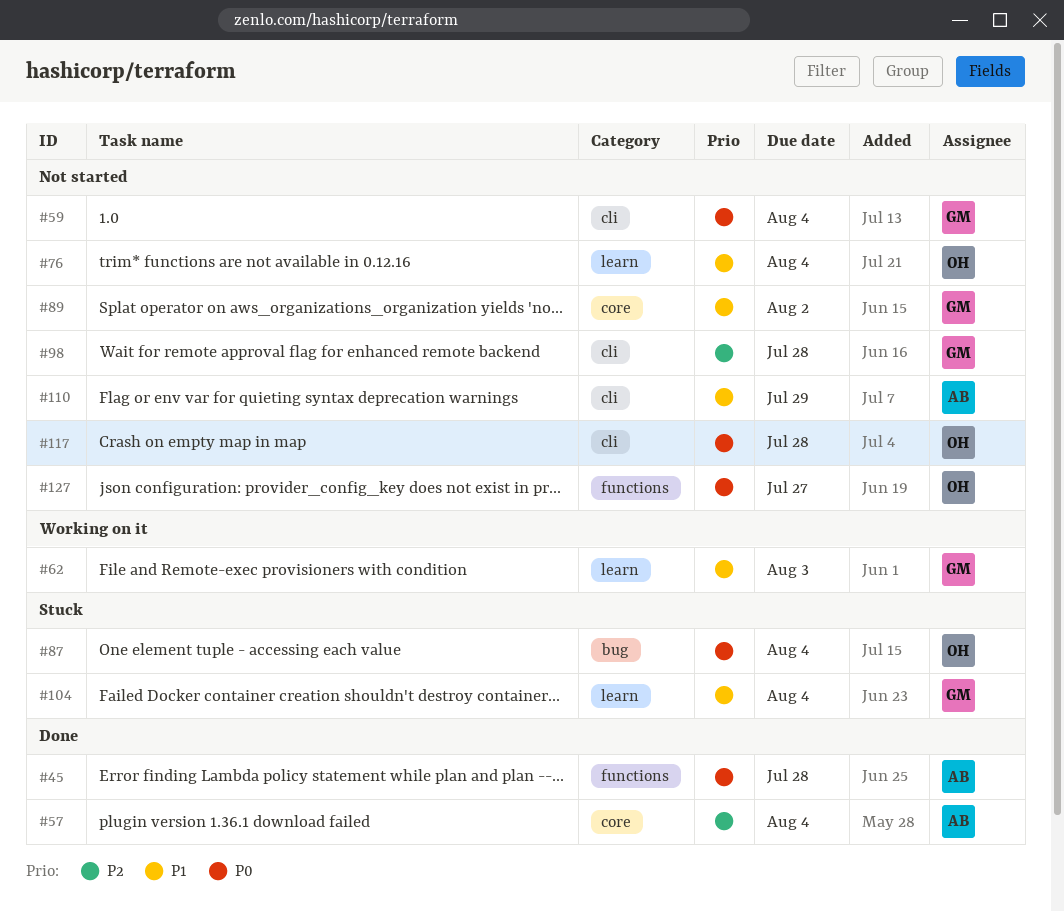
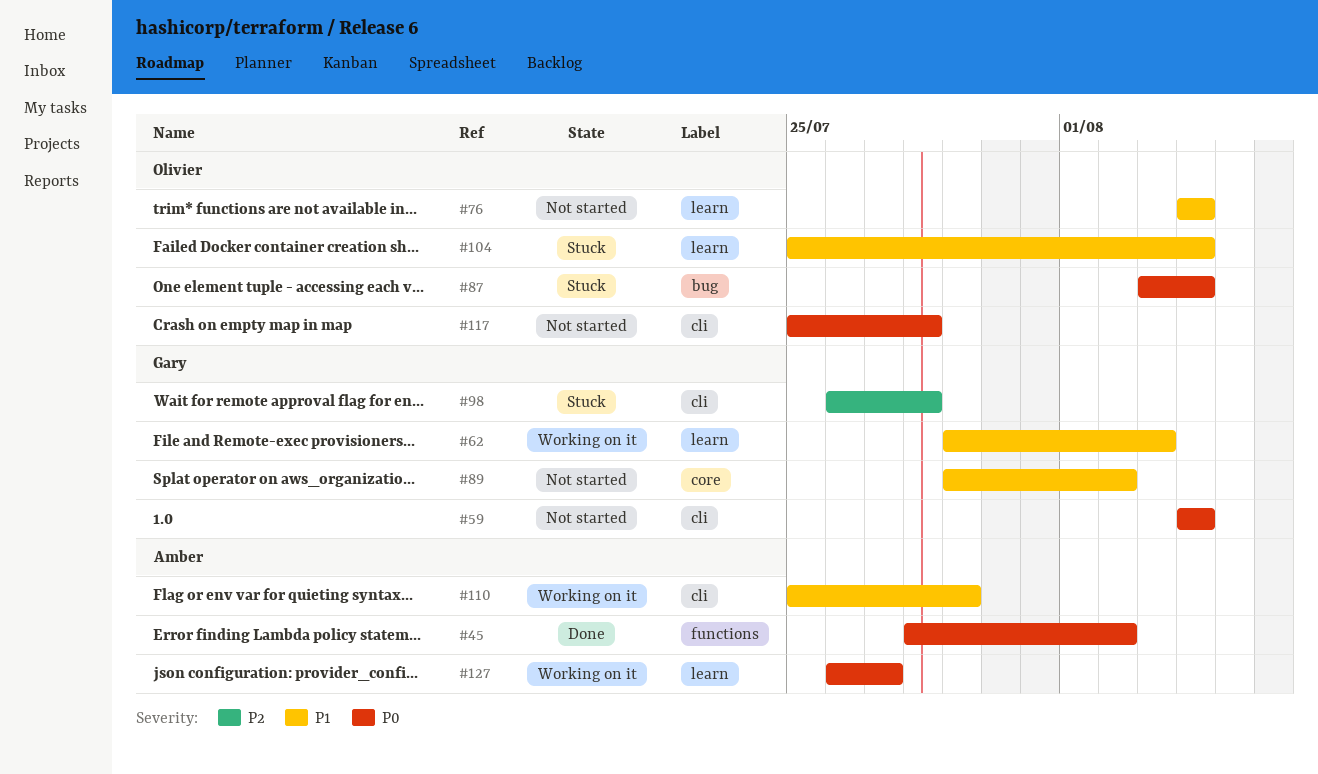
#45, due: Jul 28 -> Aug 2
#57: present -> none
#98, status: Not started -> Stuck
#104, owner: Gary -> Olivier
#110, status: Not started -> Working on it
#127, status: Not started -> Working on it
#127, owner: Olivier -> Amber
#127, label: functions -> learn

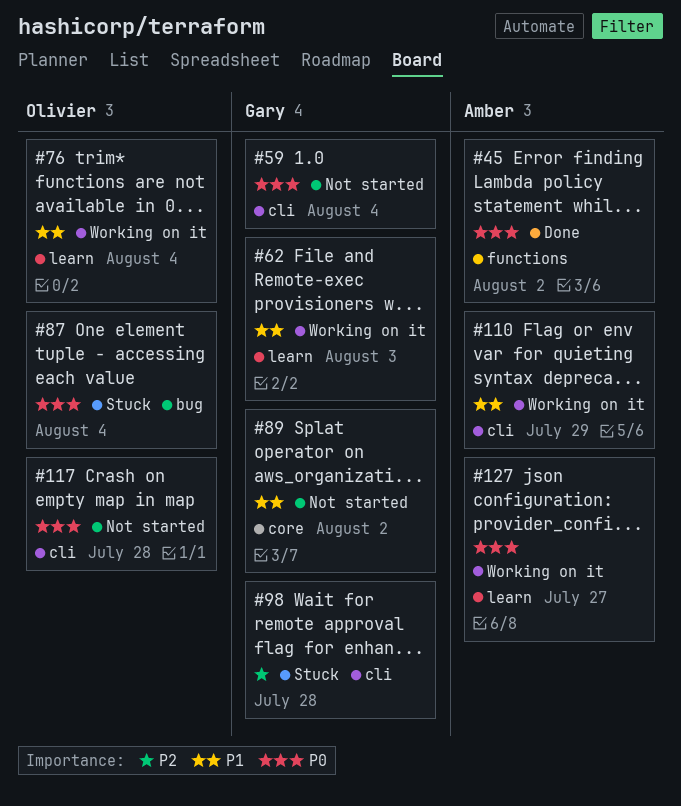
#76, status: Not started -> Working on it
#104: present -> none

